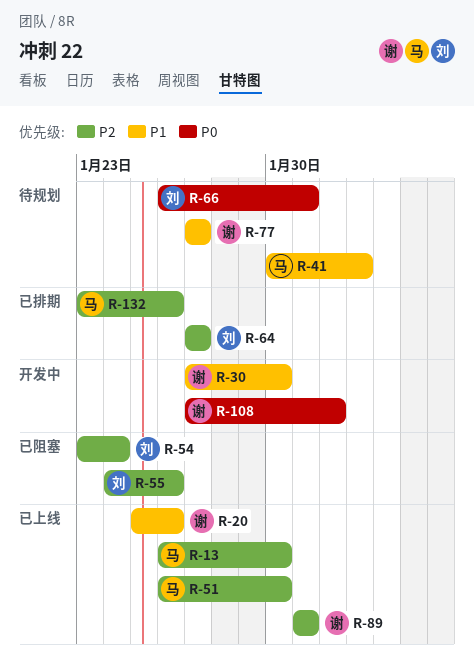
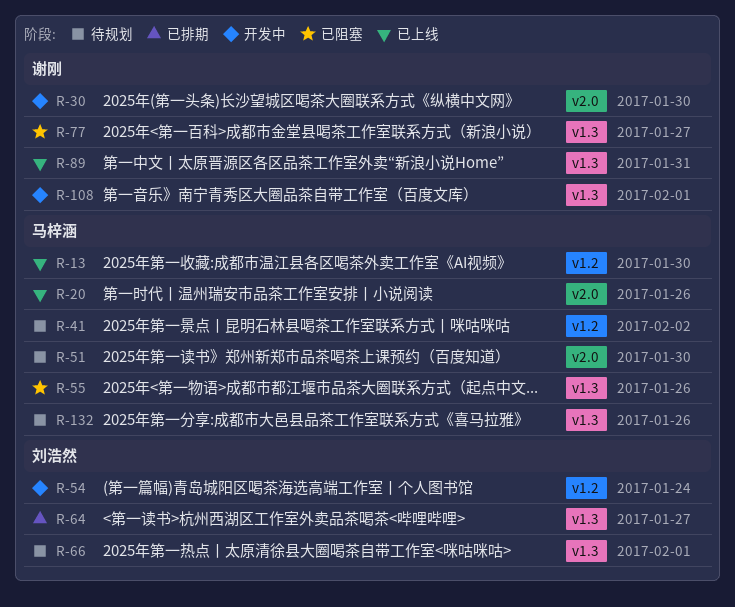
R-20, owner: 谢刚 -> 马梓涵
R-51, status: 已上线 -> 待规划
R-54, status: 已阻塞 -> 开发中
R-55, owner: 刘浩然 -> 马梓涵
R-66, due: Jan 31 -> Feb 1
R-77, status: 待规划 -> 已阻塞
R-132, status: 已排期 -> 待规划

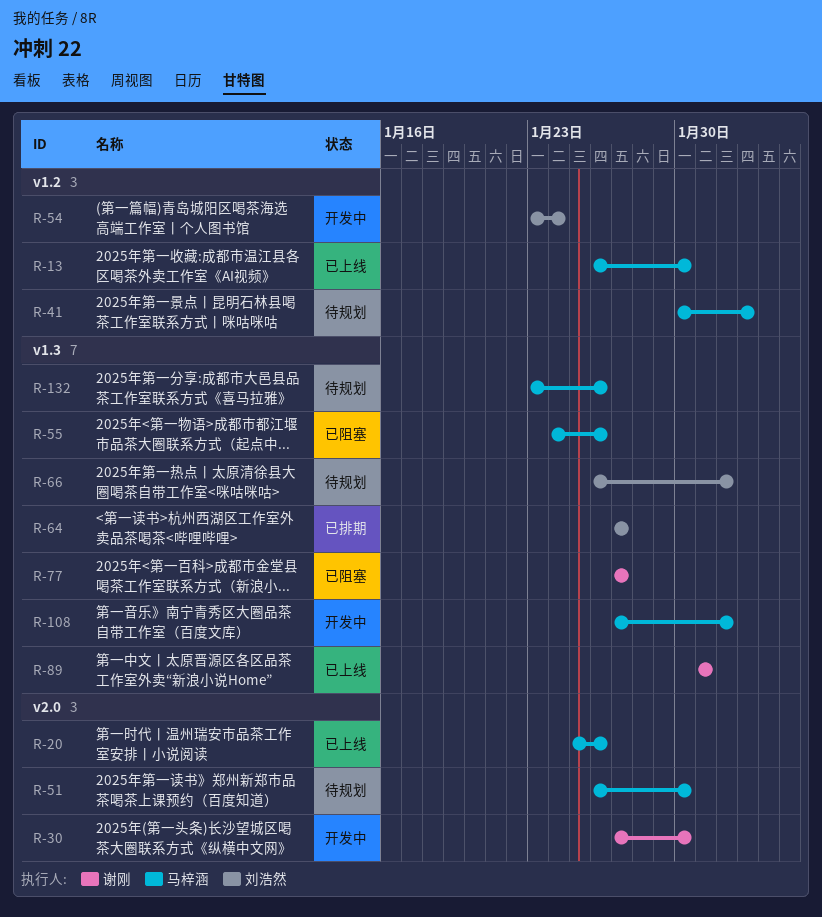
R-108, owner: 谢刚 -> 马梓涵

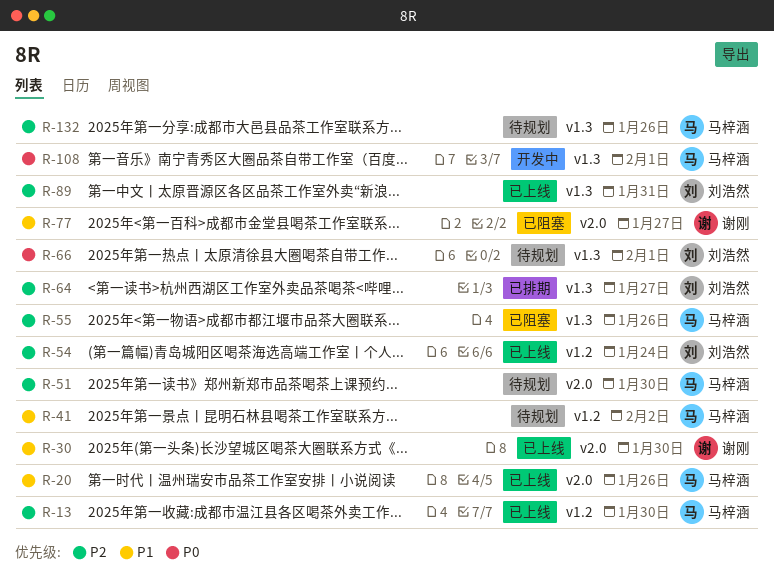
R-30, status: 开发中 -> 已上线
R-54, status: 开发中 -> 已上线
R-77, label: v1.3 -> v2.0
R-89, owner: 谢刚 -> 刘浩然

